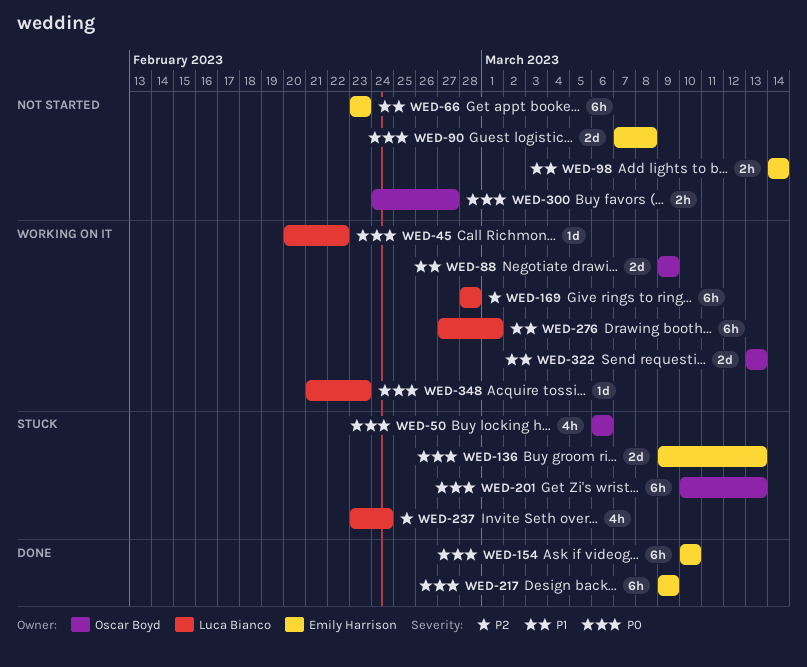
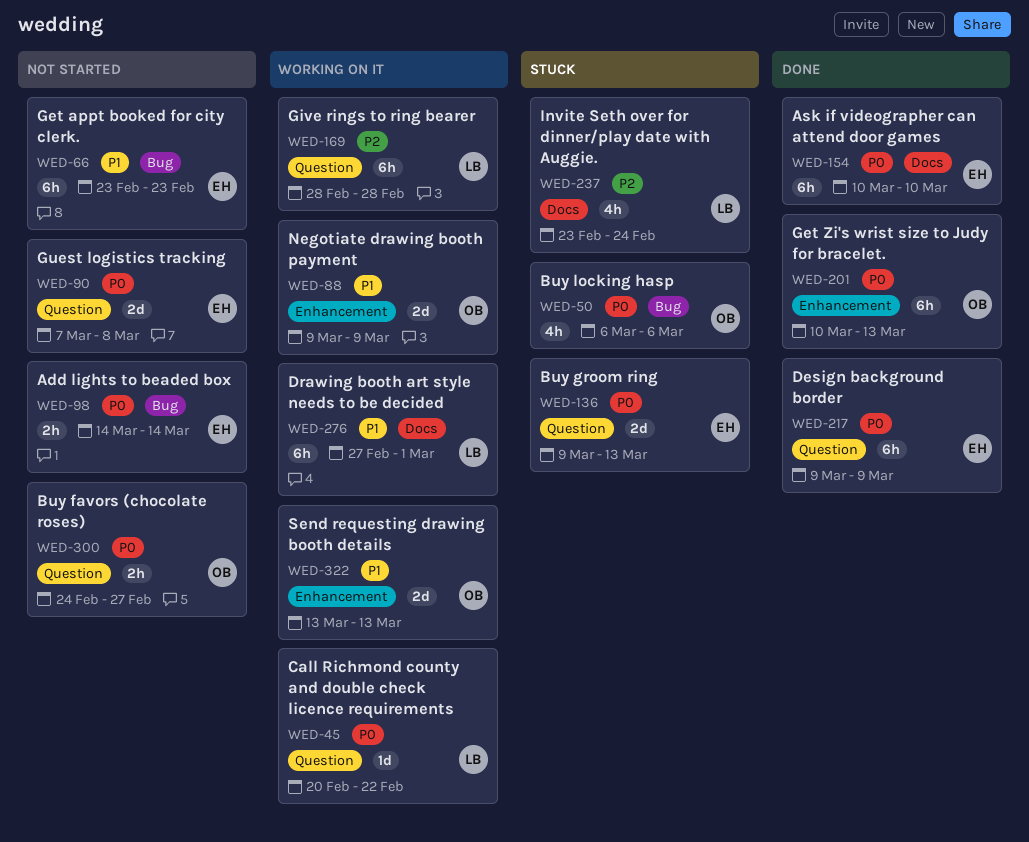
WED-98, priority: P1 -> P0
WED-201, status: Stuck -> Done
WED-348: present -> none

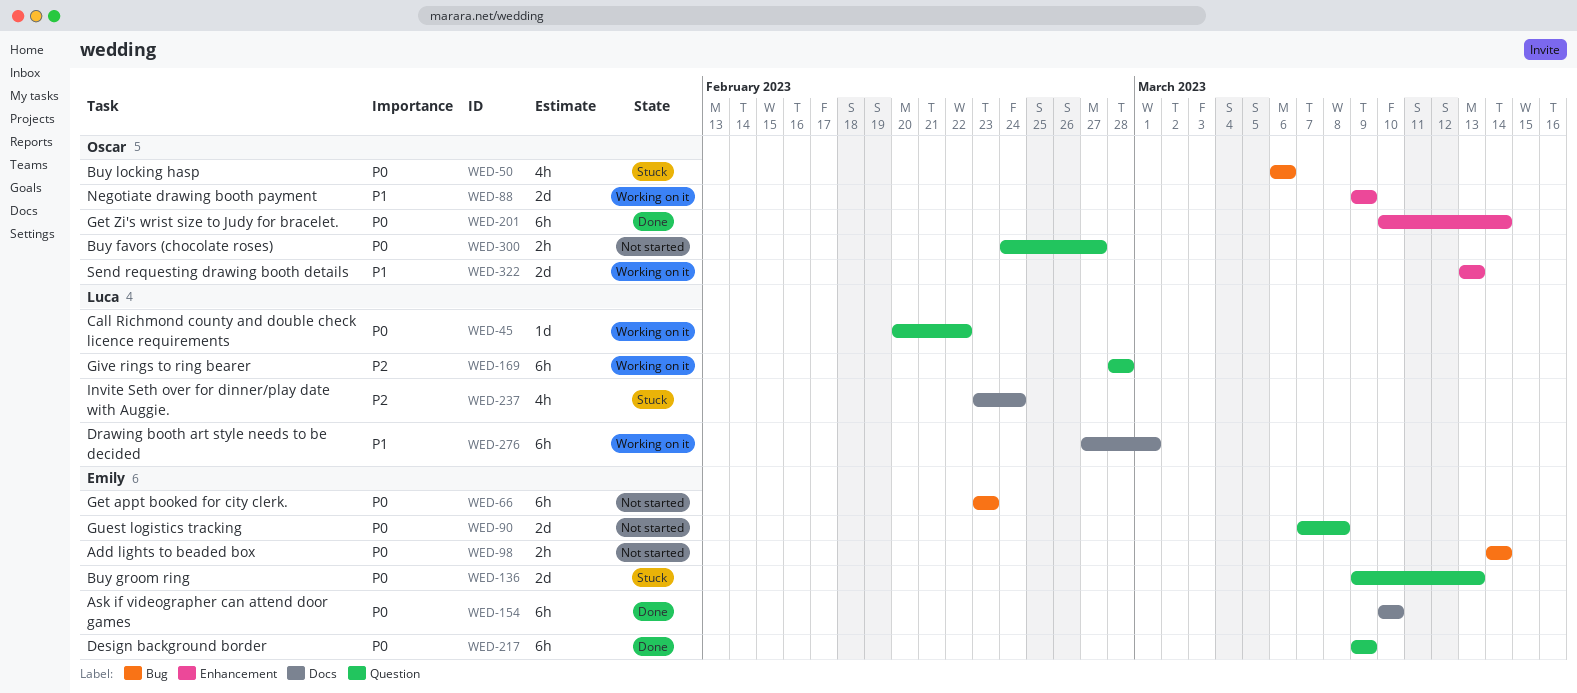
WED-66, priority: P1 -> P0
WED-201, due: Mar 13 -> Mar 14

